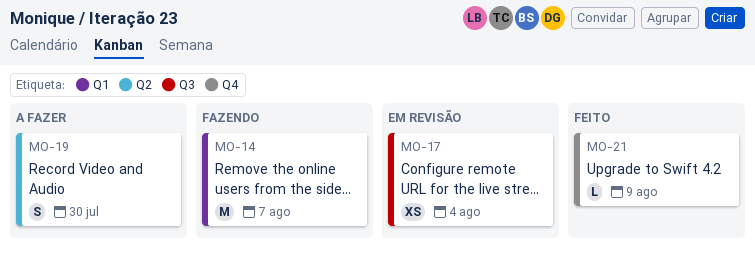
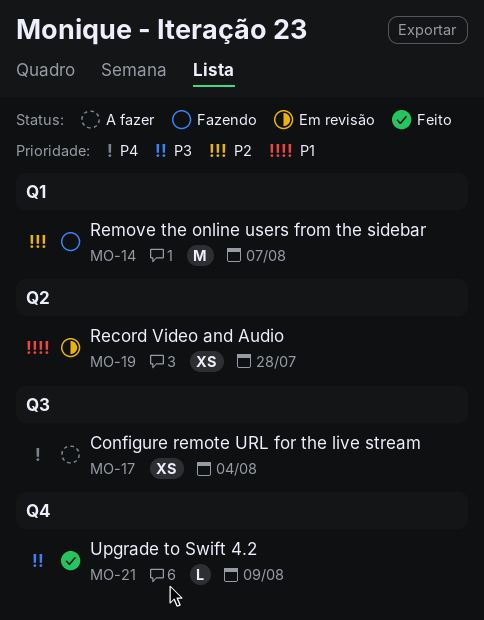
MO-17, status: Em revisão -> A fazer
MO-19, status: A fazer -> Em revisão
MO-19, estimate: S -> XS
MO-19, due: Jul 30 -> Jul 28

